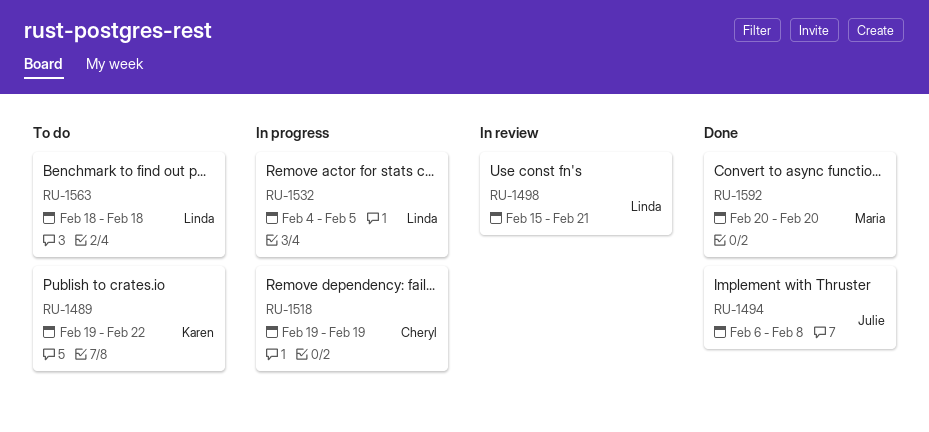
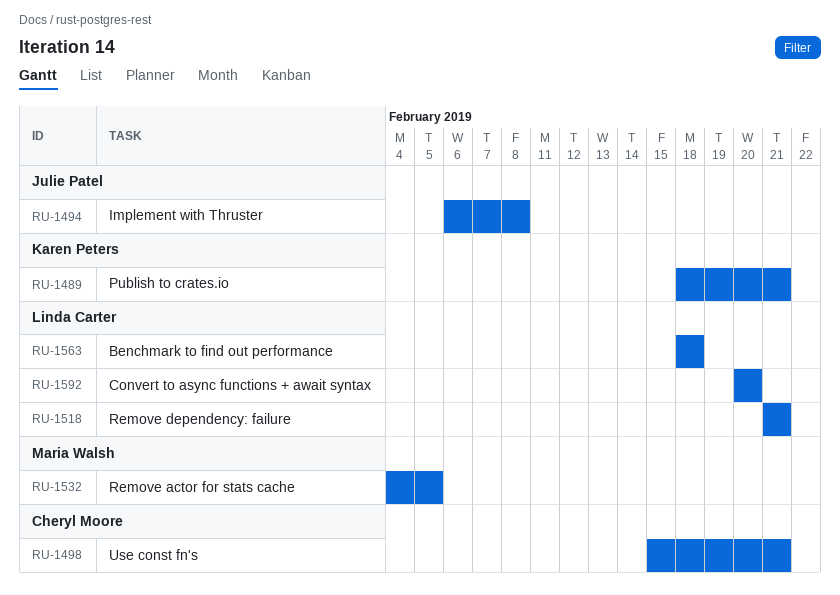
RU-1489, start: Feb 19 -> Feb 18
RU-1489, due: Feb 22 -> Feb 21
RU-1498, owner: Linda Carter -> Cheryl Moore
RU-1518, owner: Cheryl Moore -> Linda Carter
RU-1518, start: Feb 19 -> Feb 21
RU-1518, due: Feb 19 -> Feb 21
RU-1532, owner: Linda Carter -> Maria Walsh
RU-1592, owner: Maria Walsh -> Linda Carter

